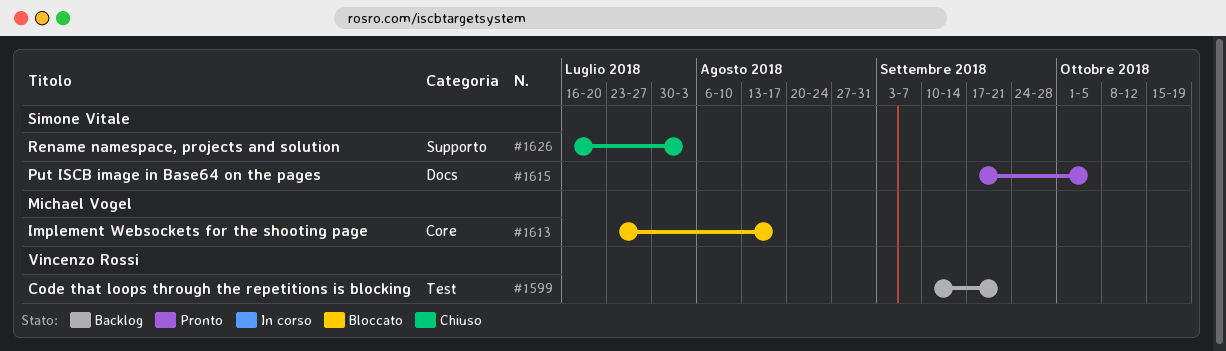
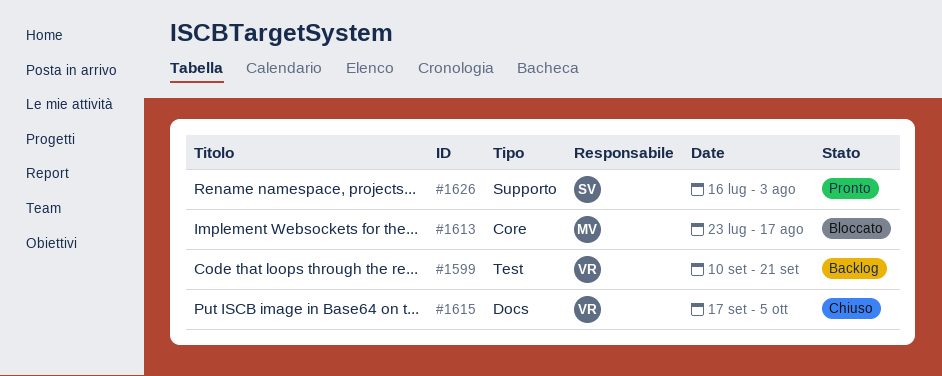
#1615, status: Pronto -> Chiuso
#1615, owner: Simone Vitale -> Vincenzo Rossi
#1626, status: Chiuso -> Pronto

